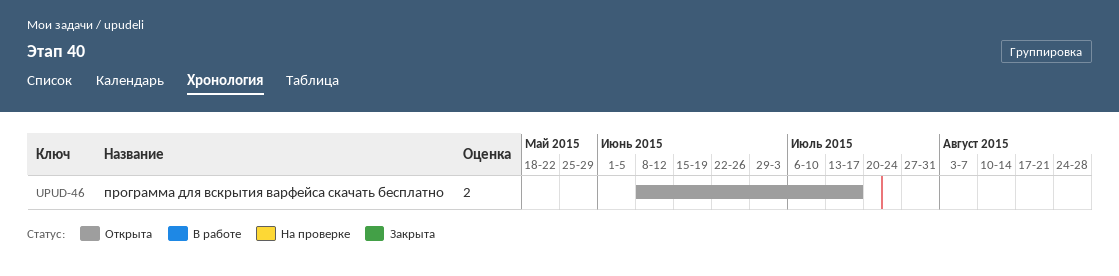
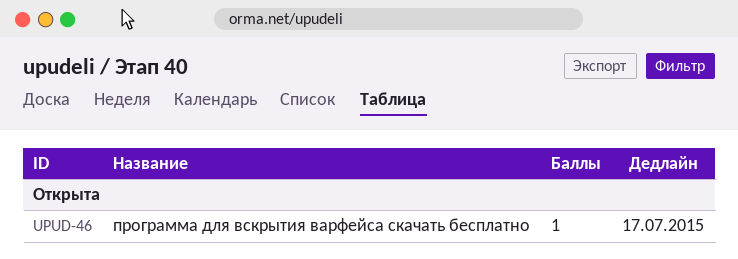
UPUD-46, estimate: 2 -> 1

